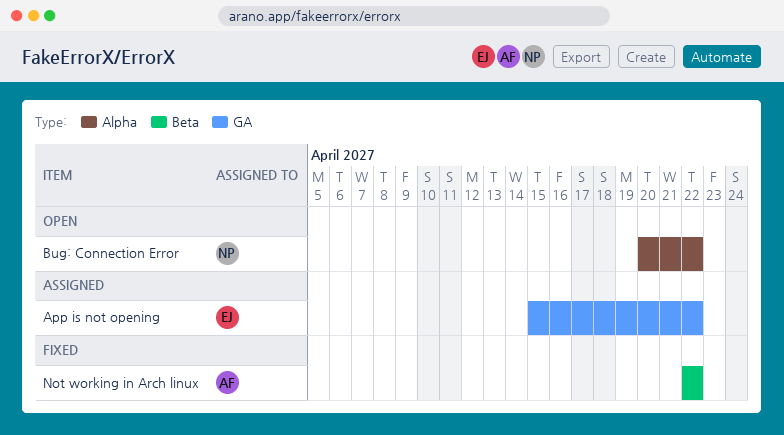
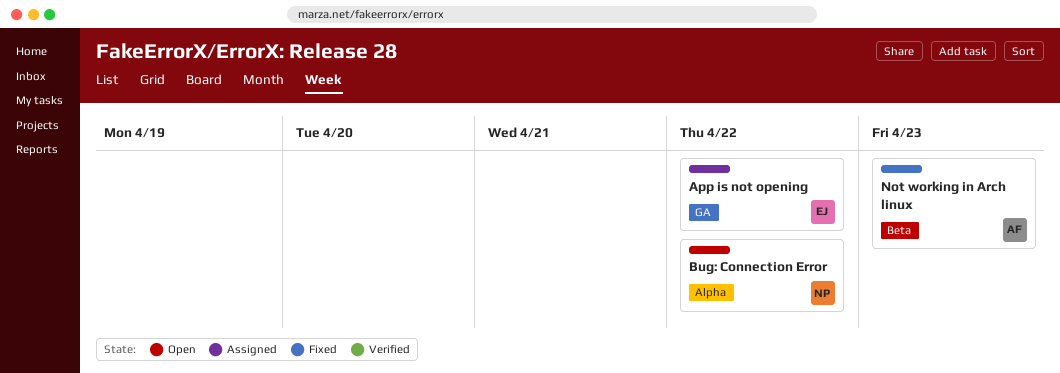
Not working in Arch linux, due: Apr 22 -> Apr 23

